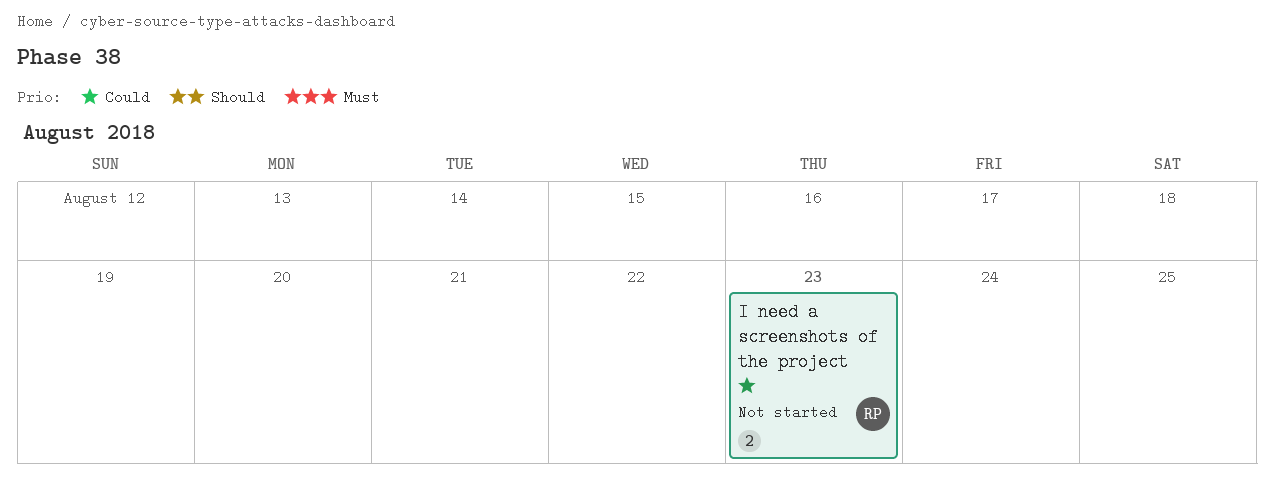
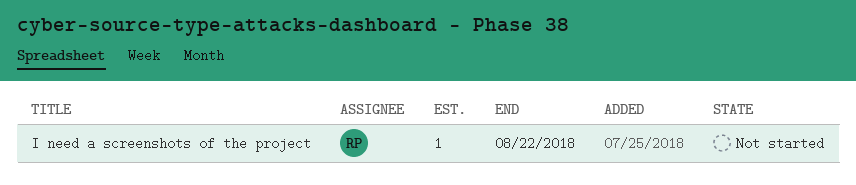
I need a screenshots of the project, estimate: 2 -> 1
I need a screenshots of the project, due: Aug 23 -> Aug 22

